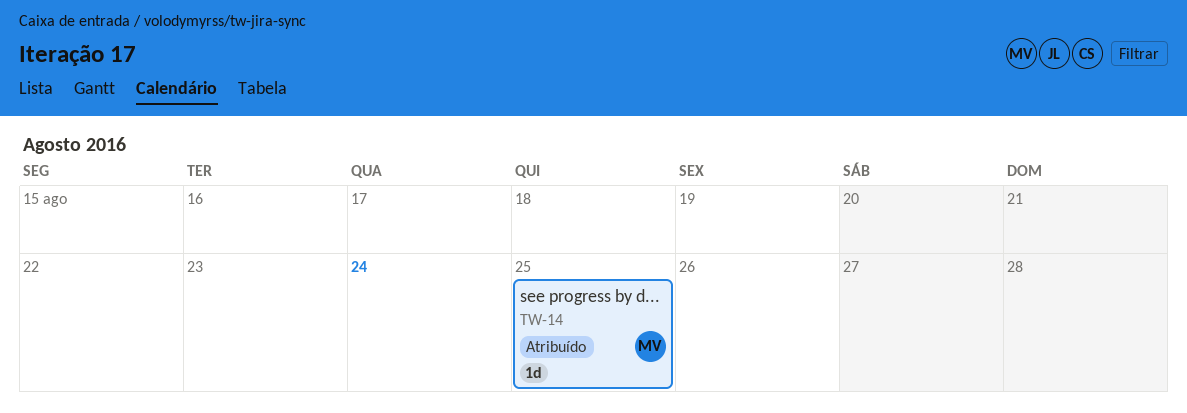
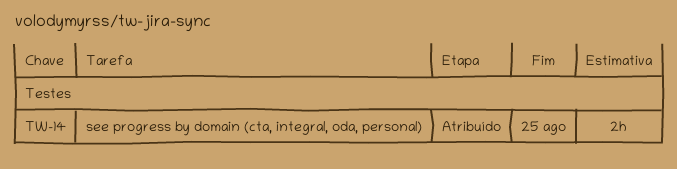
TW-14, estimate: 1d -> 2h

